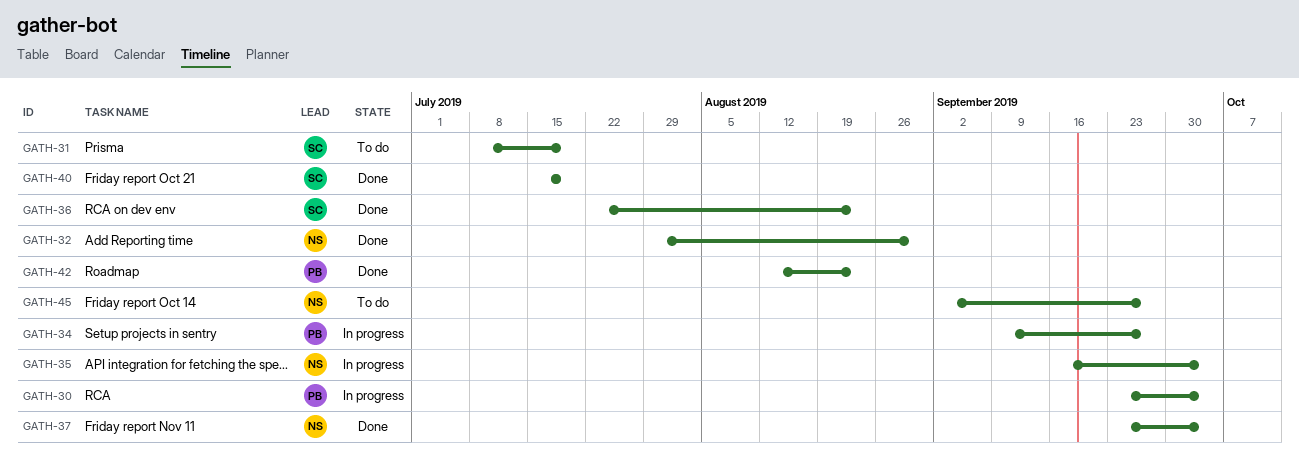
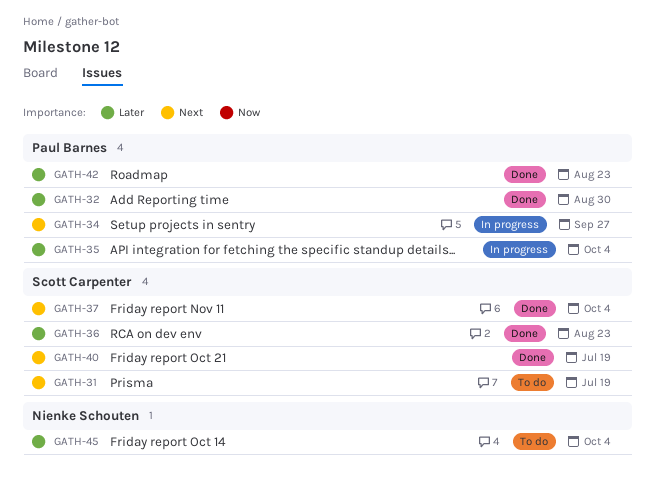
GATH-30: present -> none
GATH-32, owner: Nienke Schouten -> Paul Barnes
GATH-35, owner: Nienke Schouten -> Paul Barnes
GATH-37, owner: Nienke Schouten -> Scott Carpenter
GATH-45, due: Sep 27 -> Oct 4

